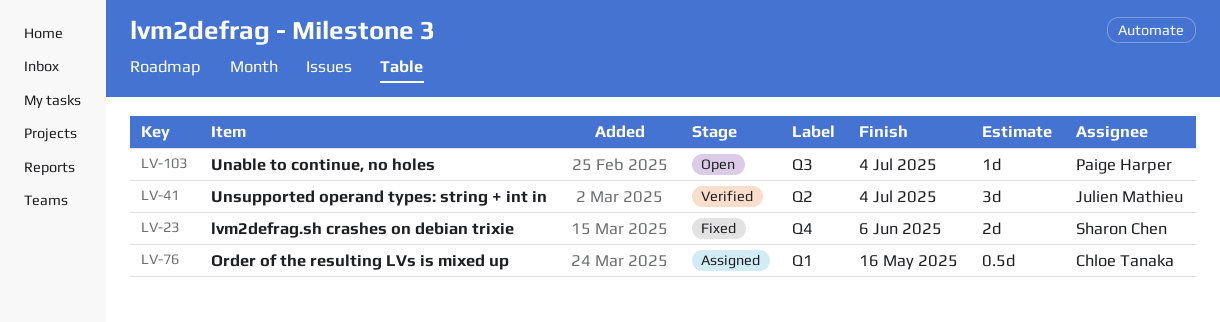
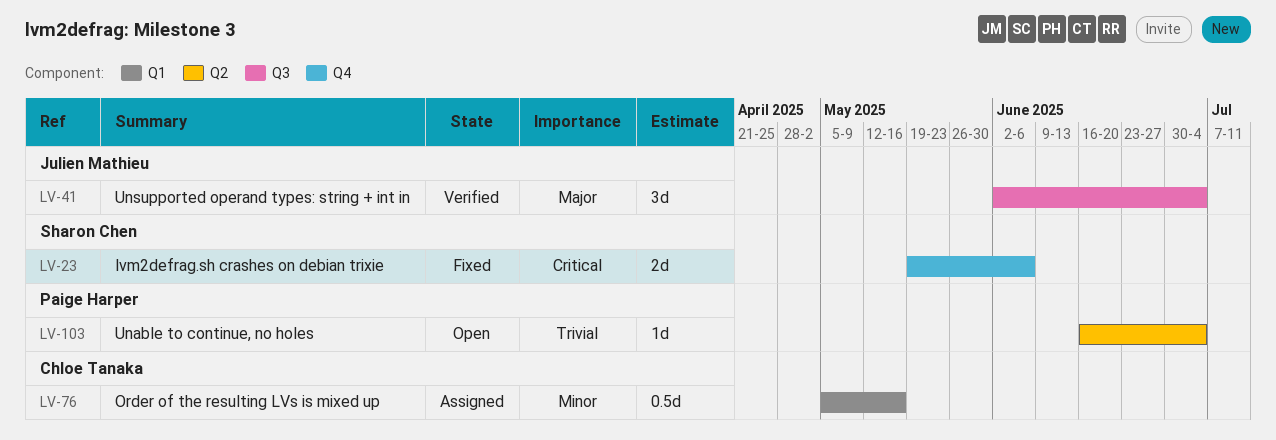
LV-41, label: Q2 -> Q3
LV-103, label: Q3 -> Q2

